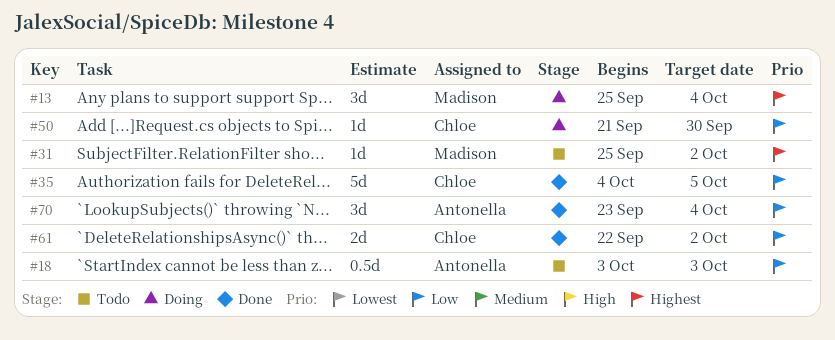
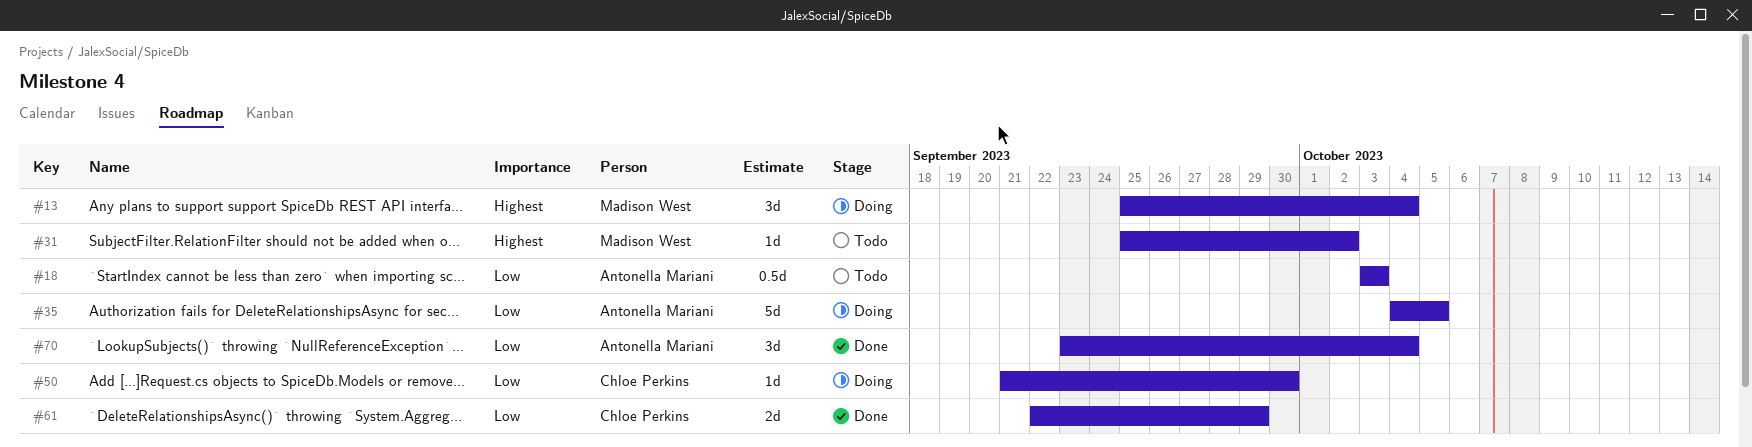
#35, status: Done -> Doing
#35, owner: Chloe Perkins -> Antonella Mariani
#61, due: Oct 2 -> Sep 29

